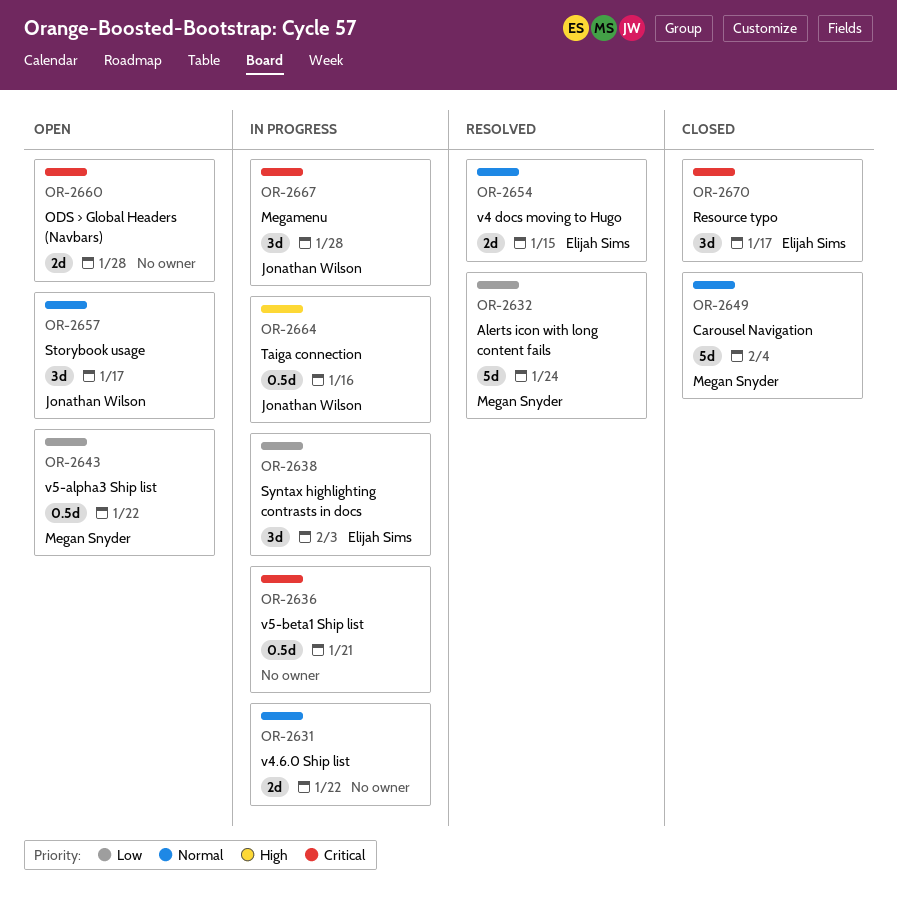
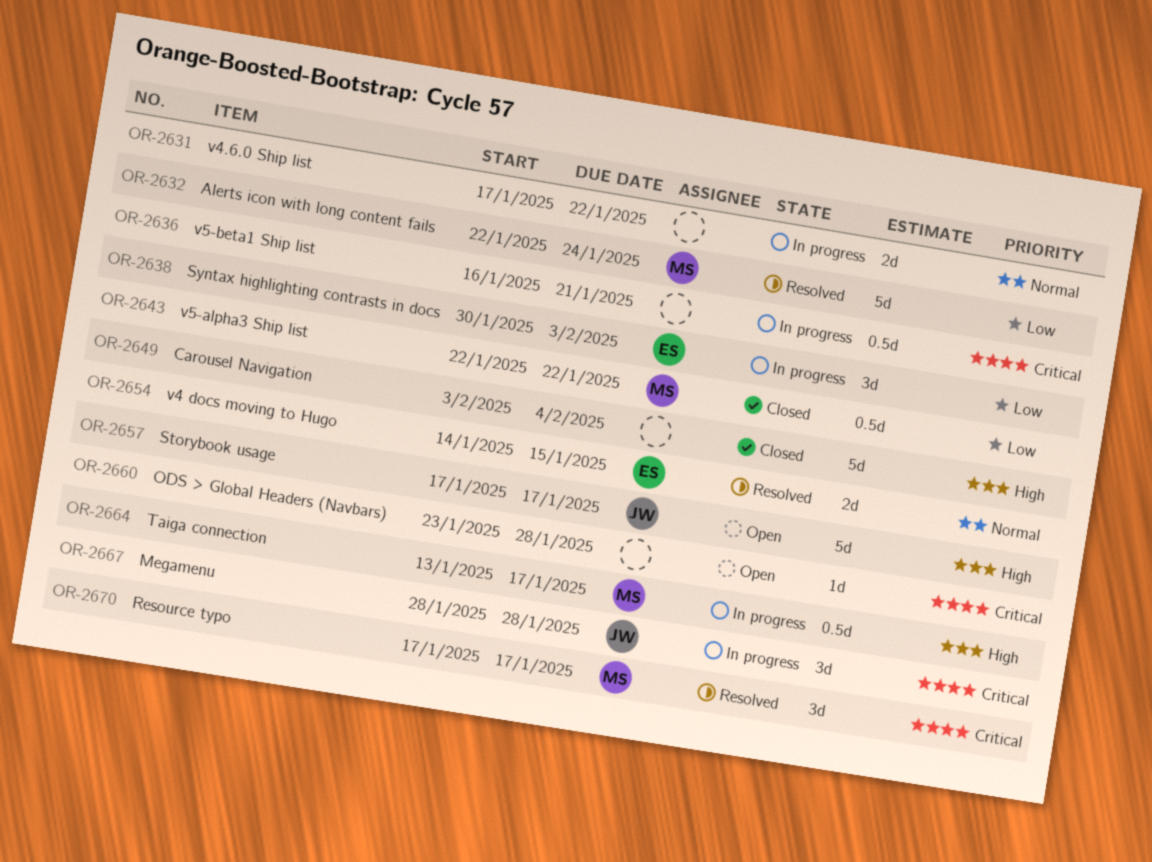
OR-2643, status: Open -> Closed
OR-2649, owner: Megan Snyder -> none
OR-2649, priority: Normal -> High
OR-2657, priority: Normal -> High
OR-2657, estimate: 3d -> 5d
OR-2660, estimate: 2d -> 1d
OR-2664, owner: Jonathan Wilson -> Megan Snyder
OR-2664, due: Jan 16 -> Jan 17
OR-2670, status: Closed -> Resolved
OR-2670, owner: Elijah Sims -> Megan Snyder

